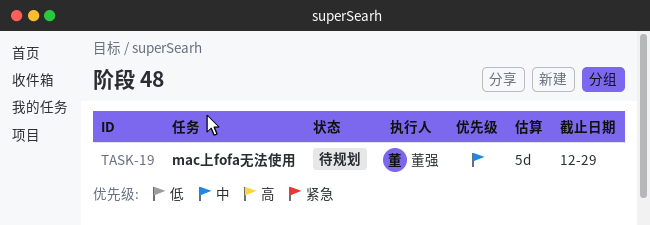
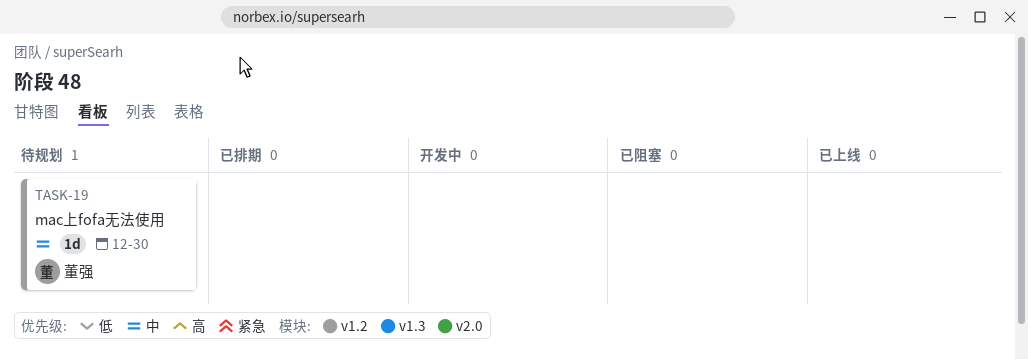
TASK-19, estimate: 5d -> 1d
TASK-19, due: Dec 29 -> Dec 30

